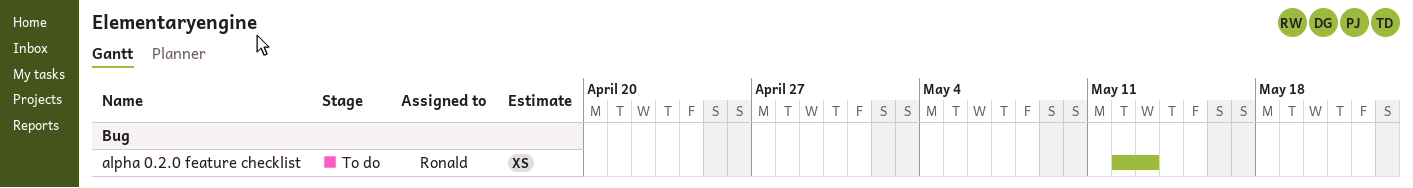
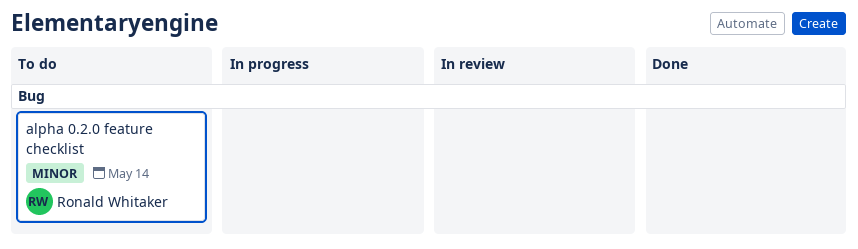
alpha 0.2.0 feature checklist, due: May 13 -> May 14

